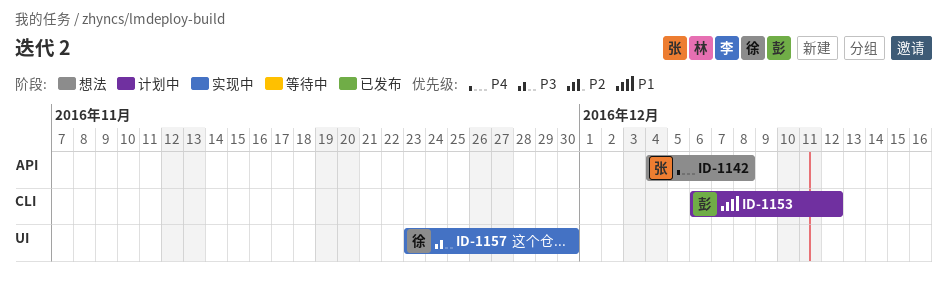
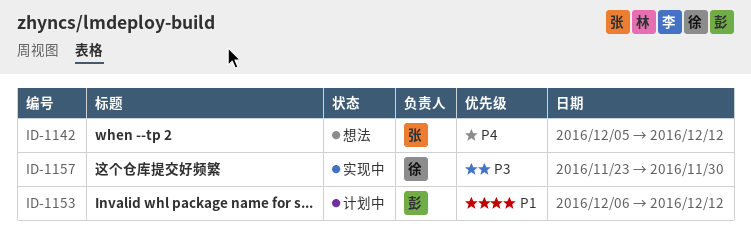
ID-1142, start: Dec 4 -> Dec 5
ID-1142, due: Dec 8 -> Dec 12

